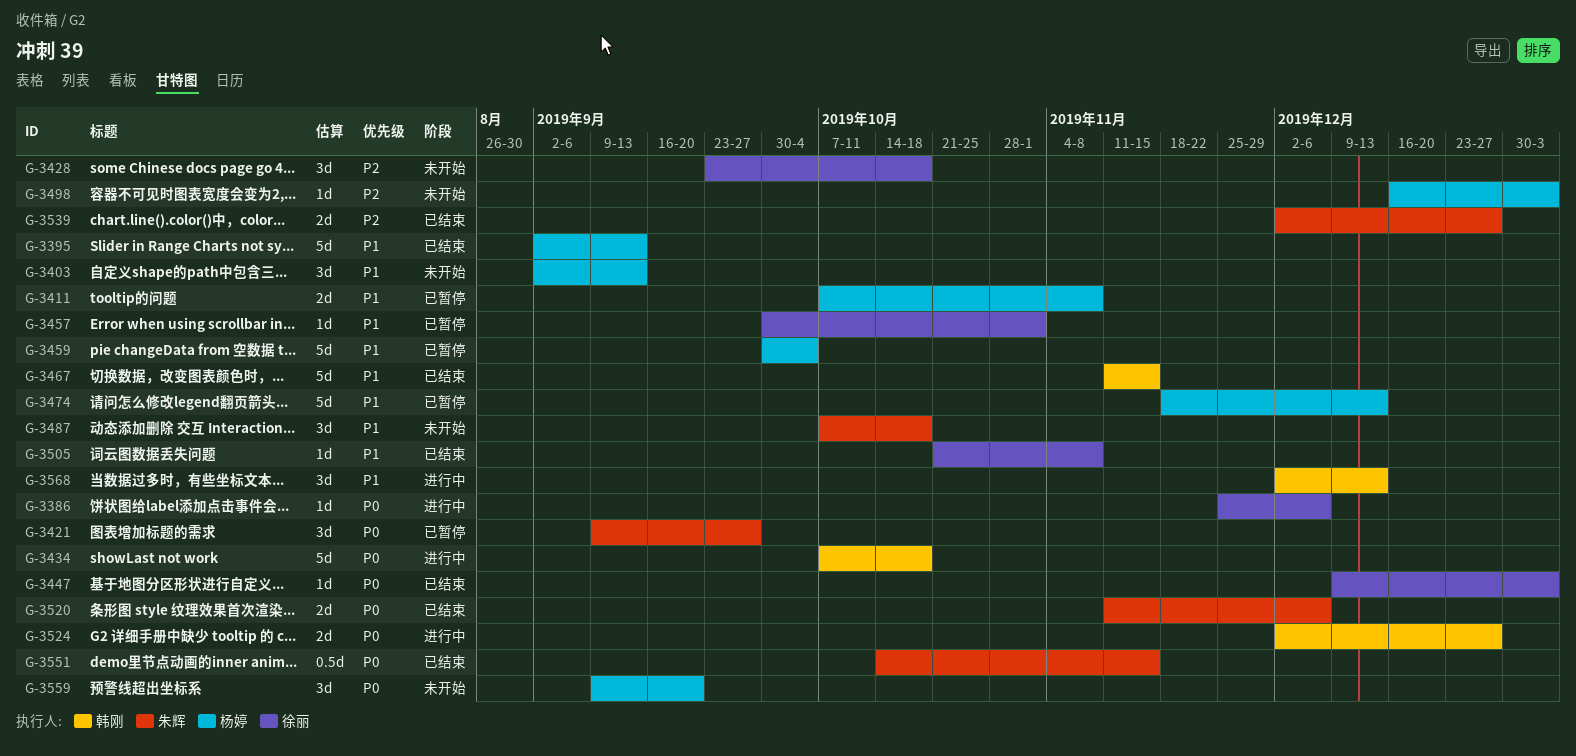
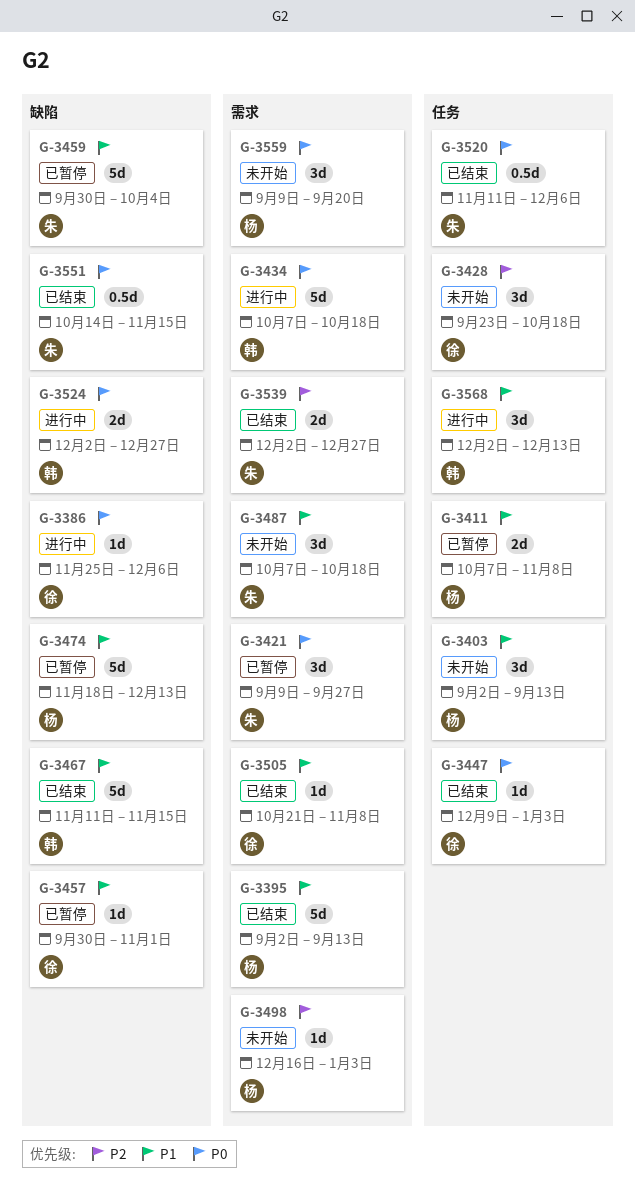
G-3459, owner: 杨婷 -> 朱辉
G-3520, estimate: 2d -> 0.5d

